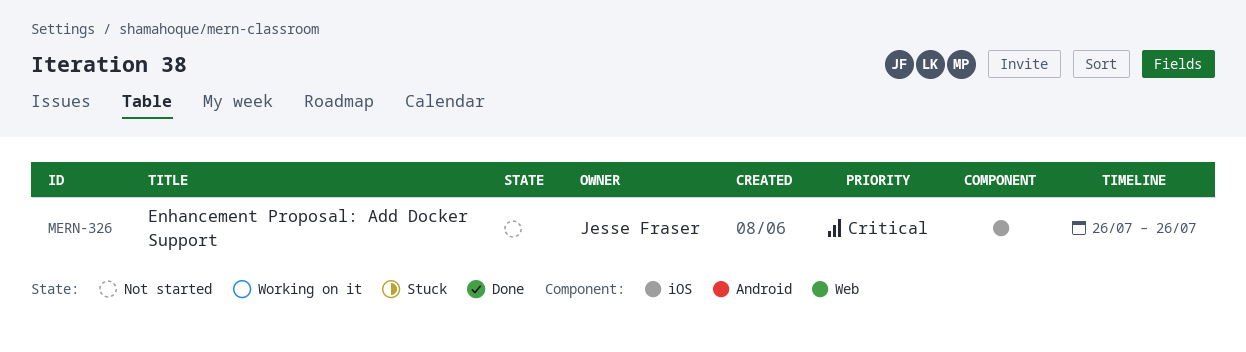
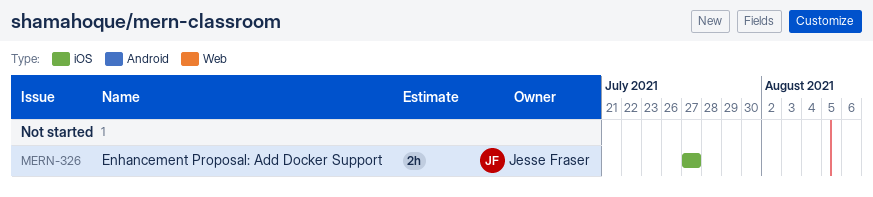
MERN-326, start: Jul 26 -> Jul 27
MERN-326, due: Jul 26 -> Jul 27

